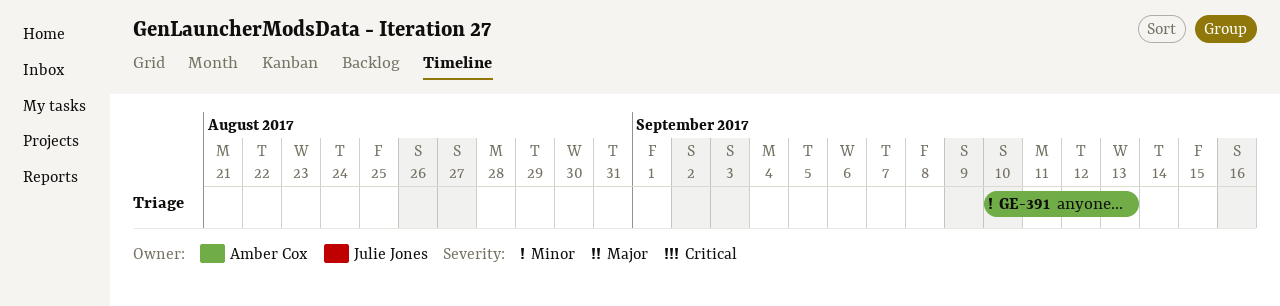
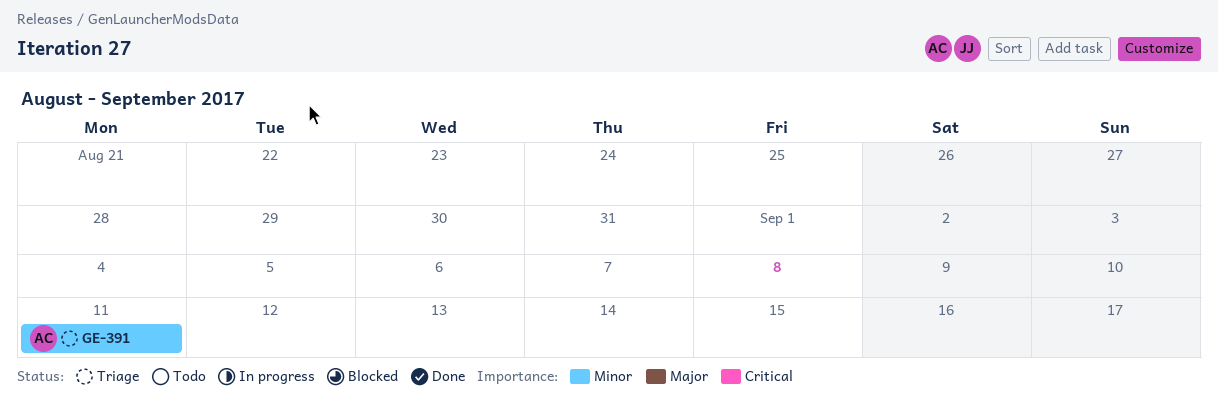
GE-391, start: Sep 10 -> Sep 11
GE-391, due: Sep 13 -> Sep 11

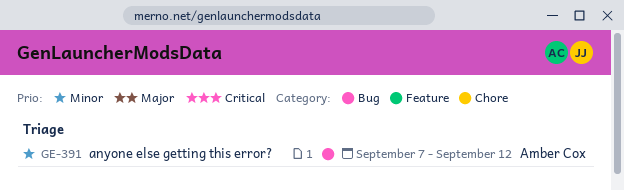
GE-391, start: Sep 11 -> Sep 7
GE-391, due: Sep 11 -> Sep 12

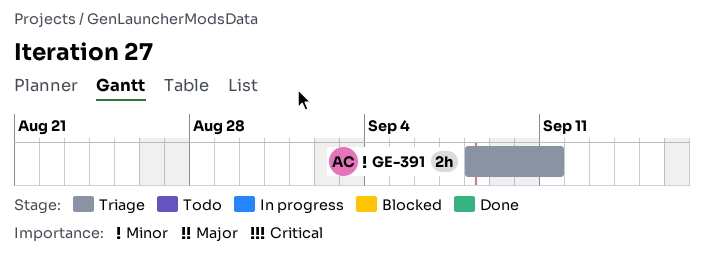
GE-391, start: Sep 7 -> Sep 8
GE-391, due: Sep 12 -> Sep 11

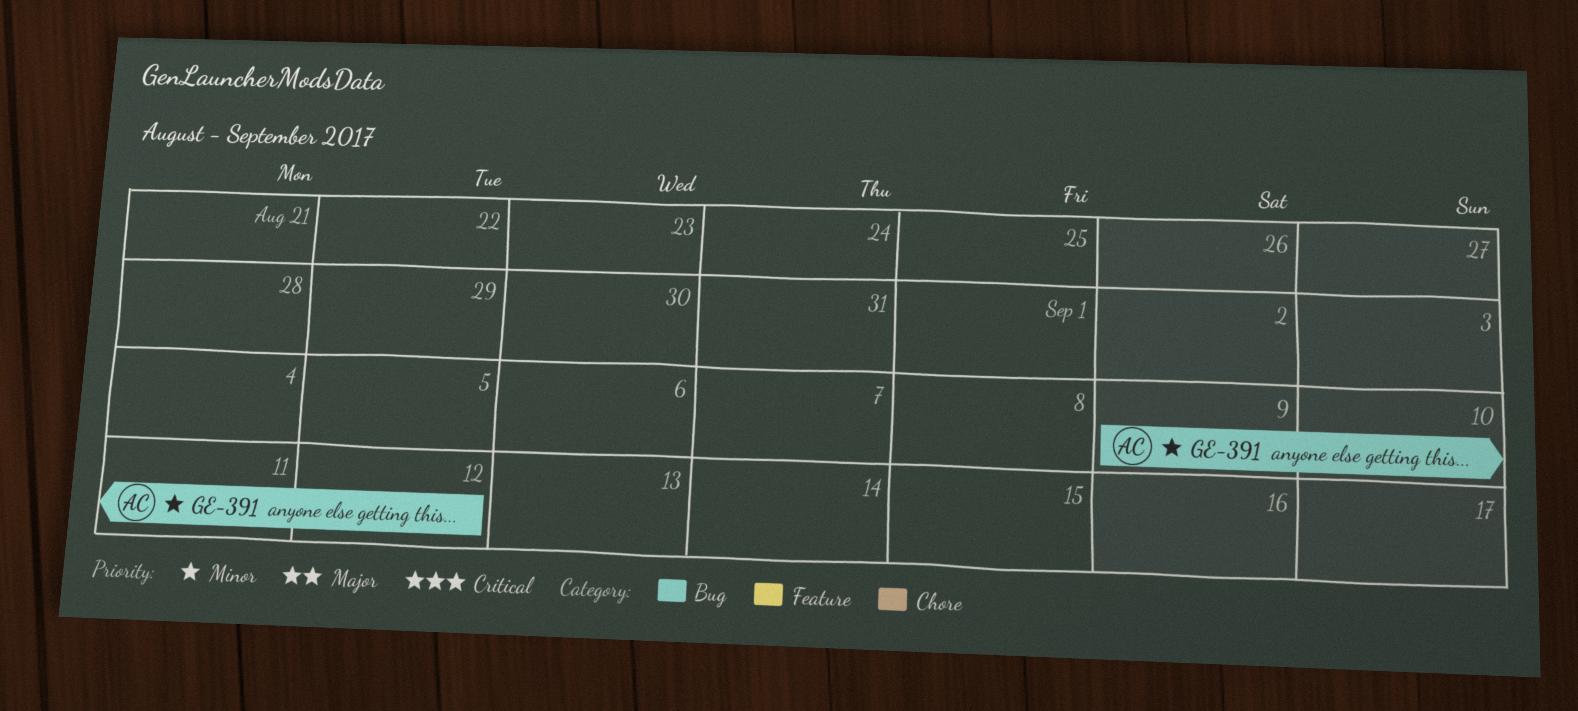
GE-391, start: Sep 8 -> Sep 9
GE-391, due: Sep 11 -> Sep 12

